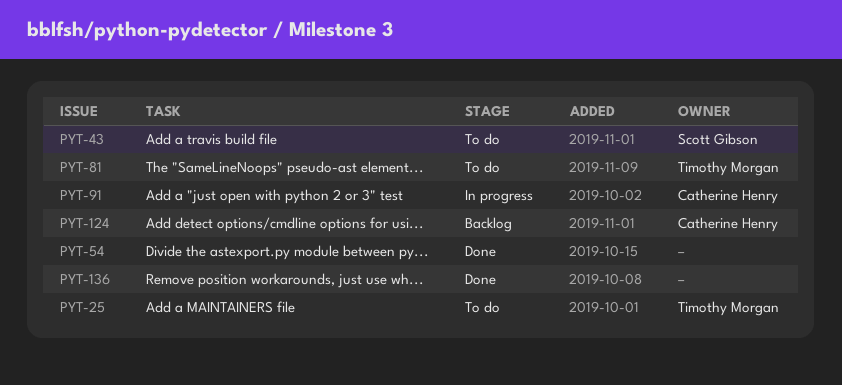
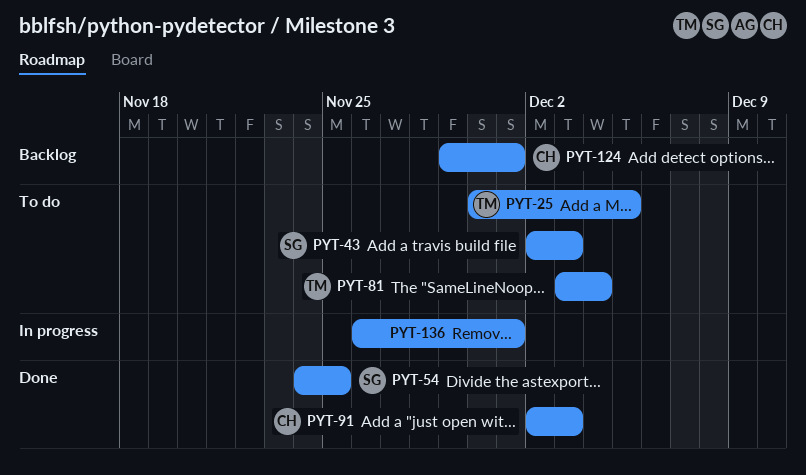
PYT-54, owner: none -> Scott Gibson
PYT-91, status: In progress -> Done
PYT-136, status: Done -> In progress

